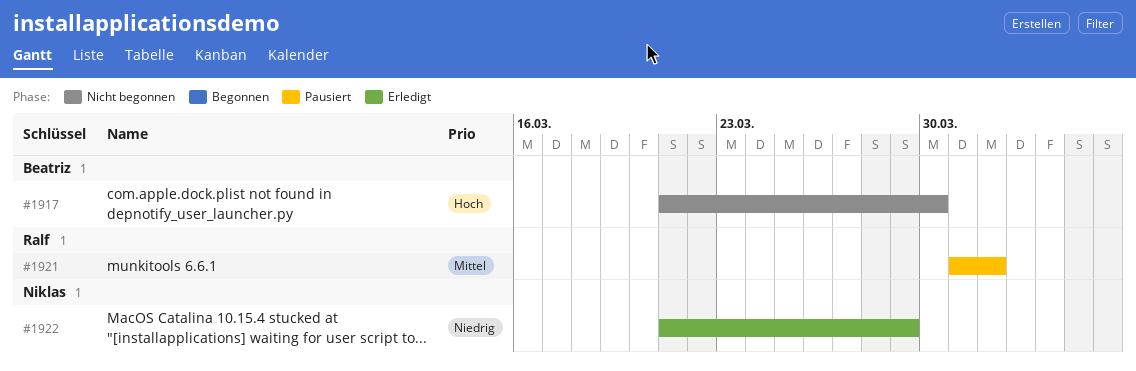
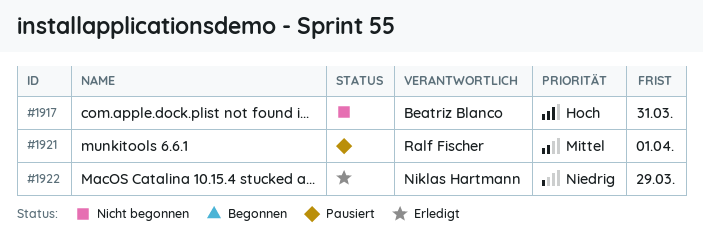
#1917, due: Mar 30 -> Mar 31

